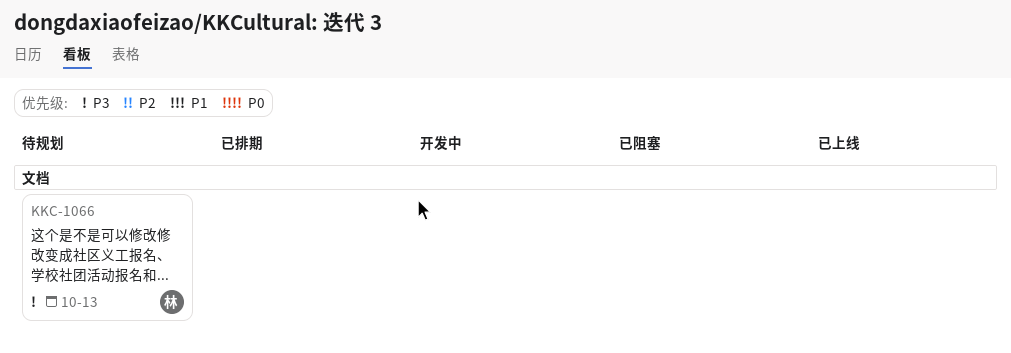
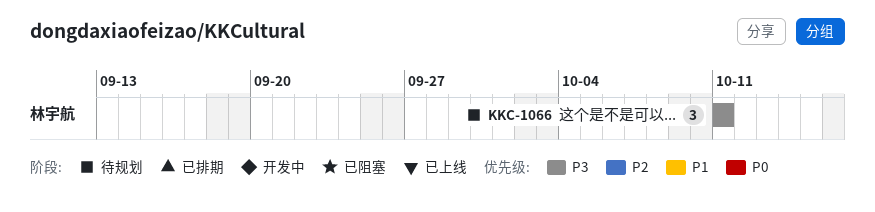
KKC-1066, due: Oct 13 -> Oct 11

